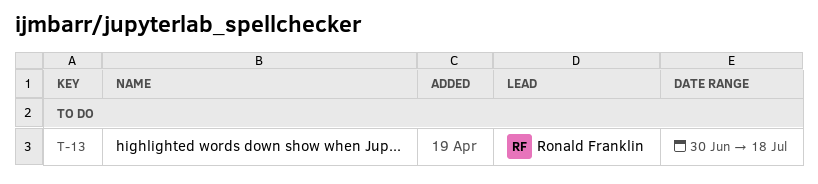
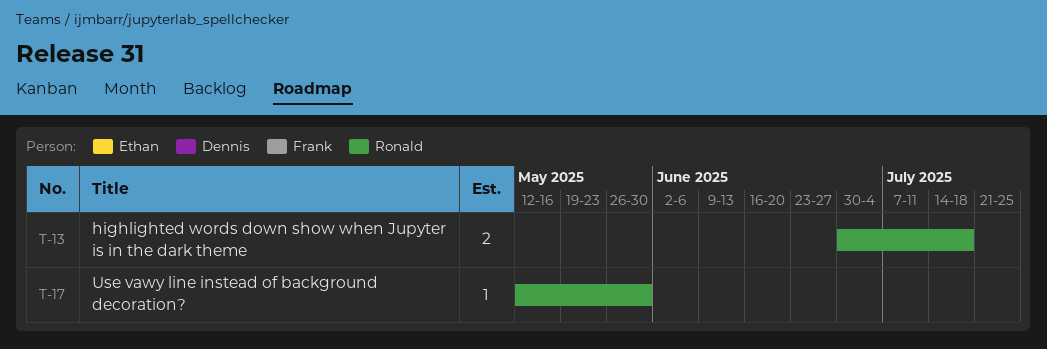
T-17: none -> present

